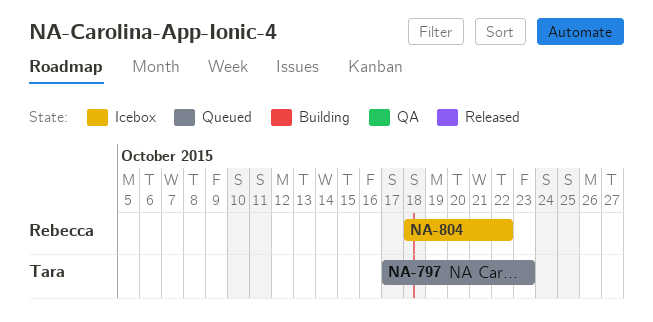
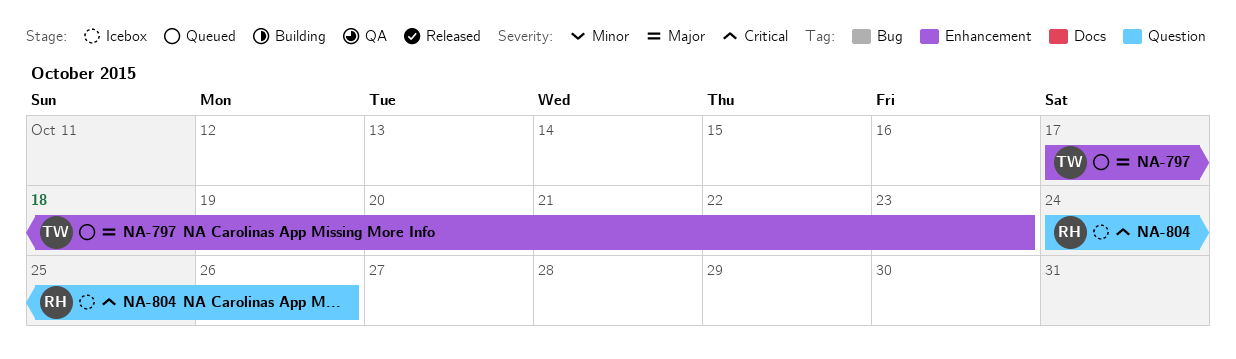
NA-804, start: Oct 18 -> Oct 24
NA-804, due: Oct 22 -> Oct 26

